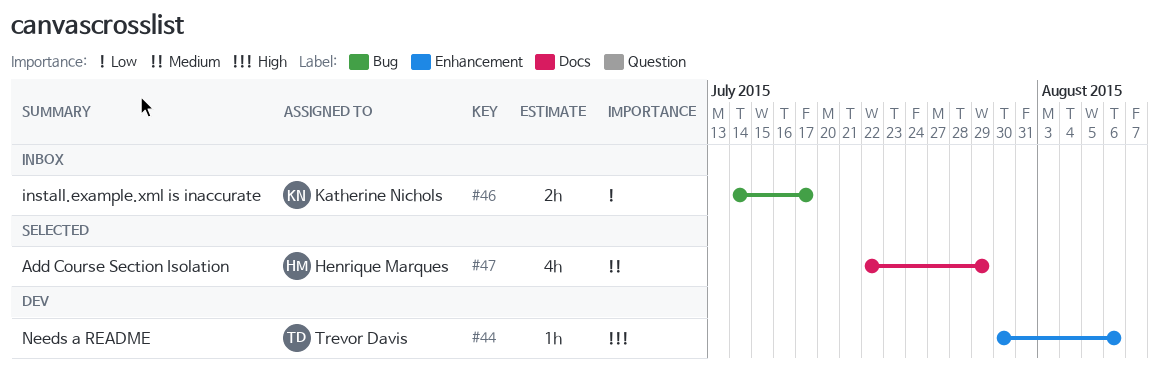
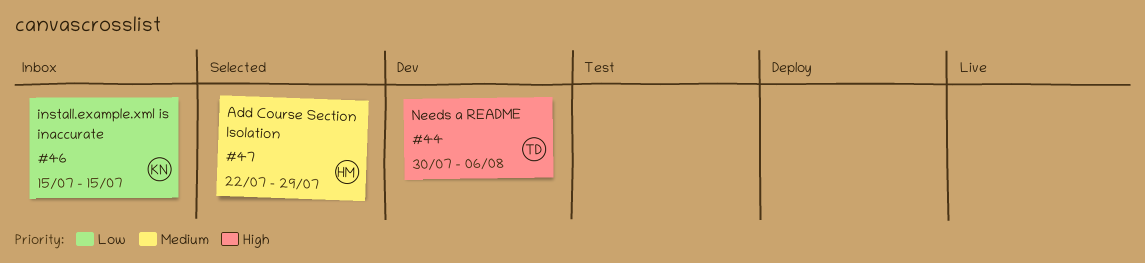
#46, start: Jul 14 -> Jul 15
#46, due: Jul 17 -> Jul 15

